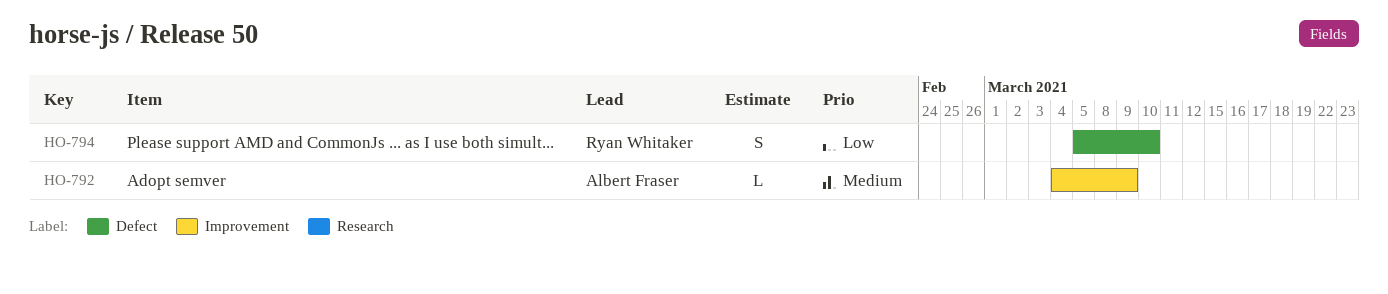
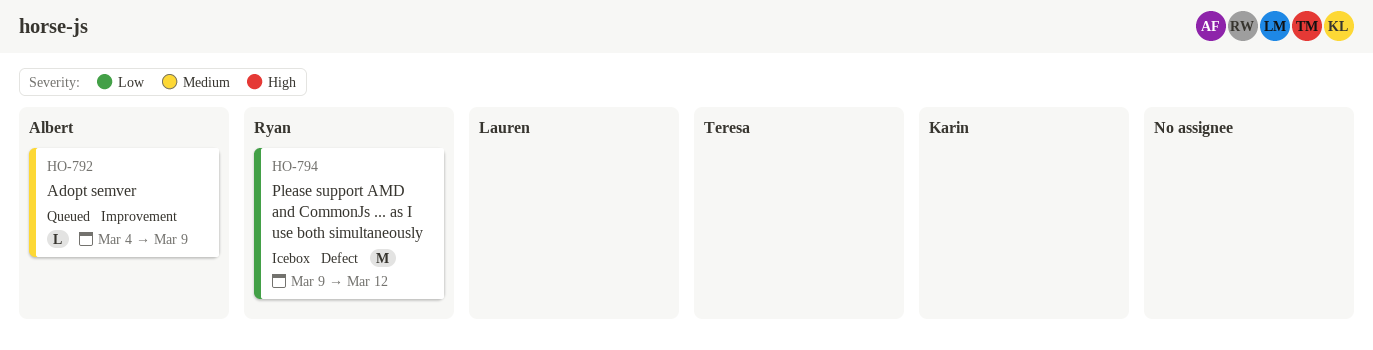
HO-794, estimate: S -> M
HO-794, start: Mar 5 -> Mar 9
HO-794, due: Mar 10 -> Mar 12

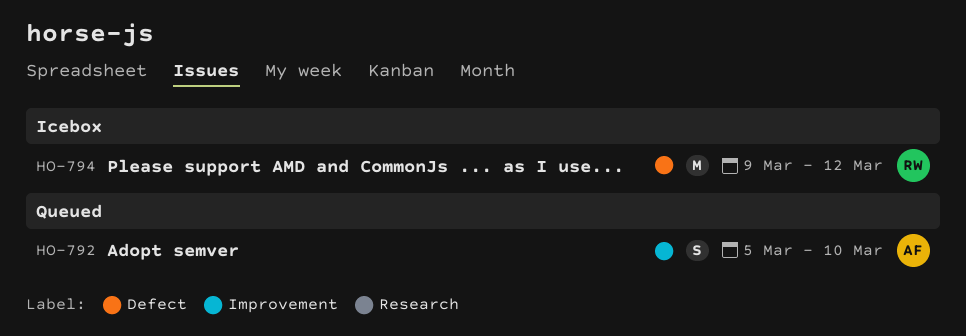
HO-792, estimate: L -> S
HO-792, start: Mar 4 -> Mar 5
HO-792, due: Mar 9 -> Mar 10

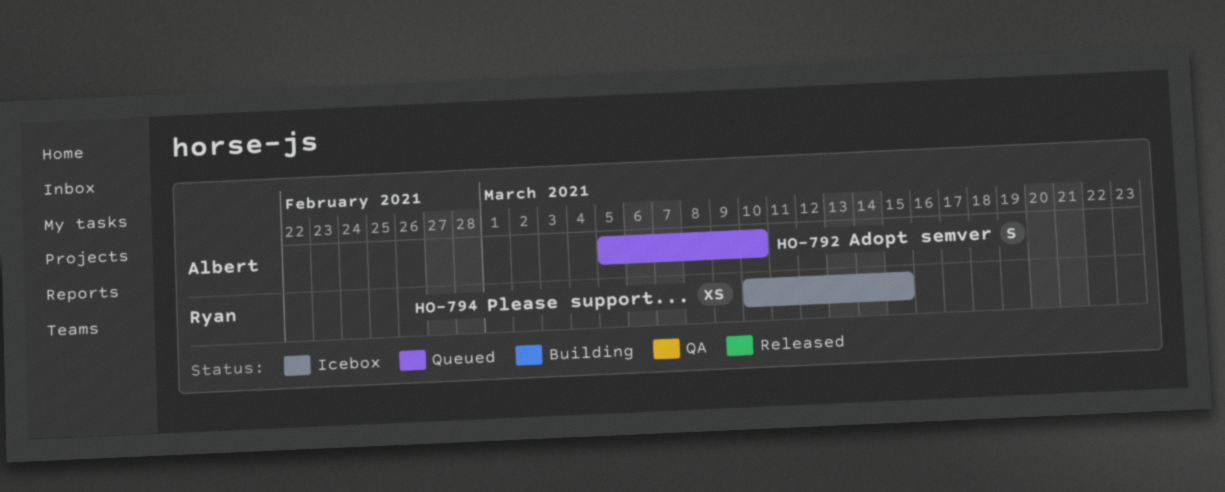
HO-794, estimate: M -> XS
HO-794, start: Mar 9 -> Mar 10
HO-794, due: Mar 12 -> Mar 15

